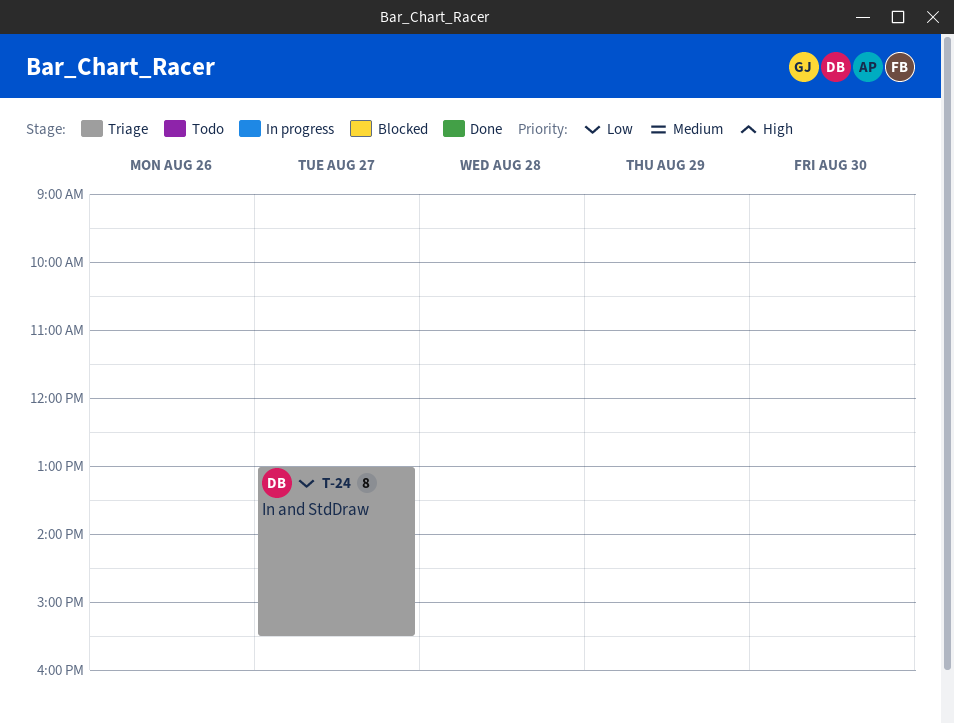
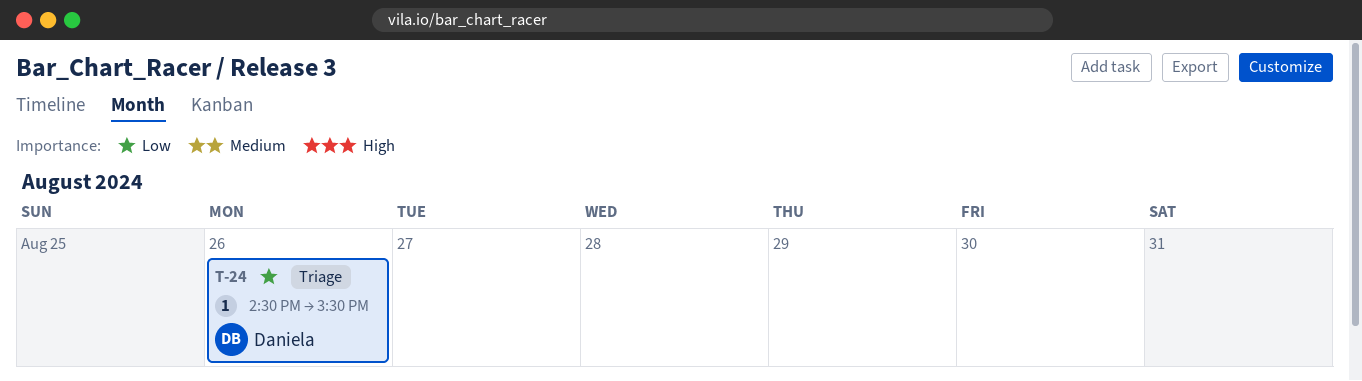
T-24, estimate: 8 -> 1
T-24, day: Aug 27 -> Aug 26
T-24, begins: 13:00 -> 14:30

